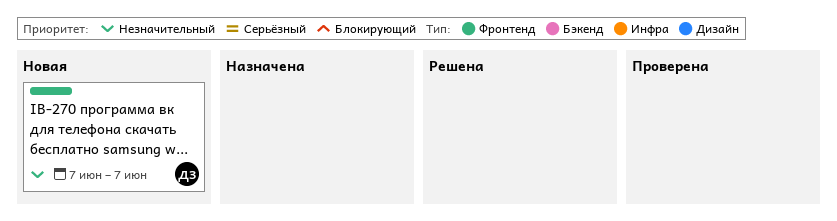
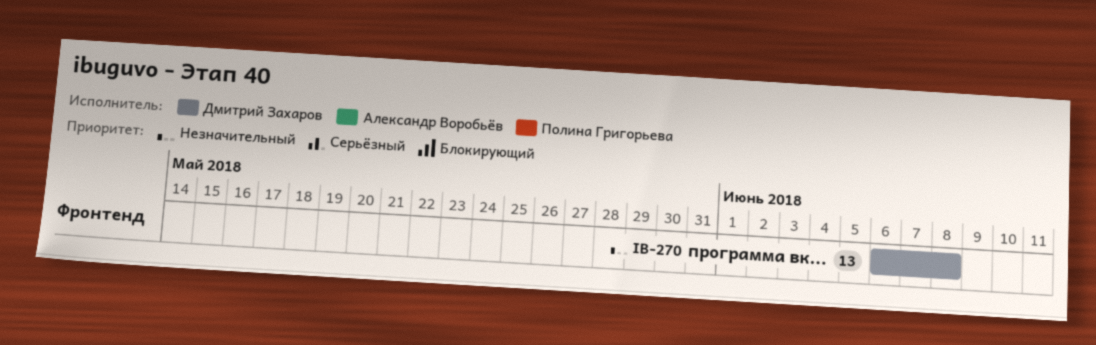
IB-270, start: Jun 7 -> Jun 6
IB-270, due: Jun 7 -> Jun 8

